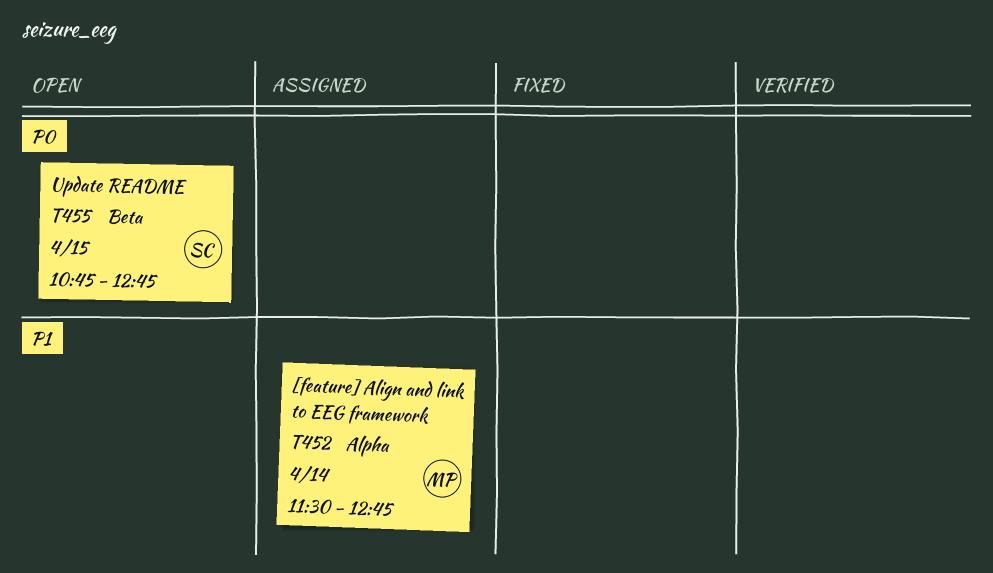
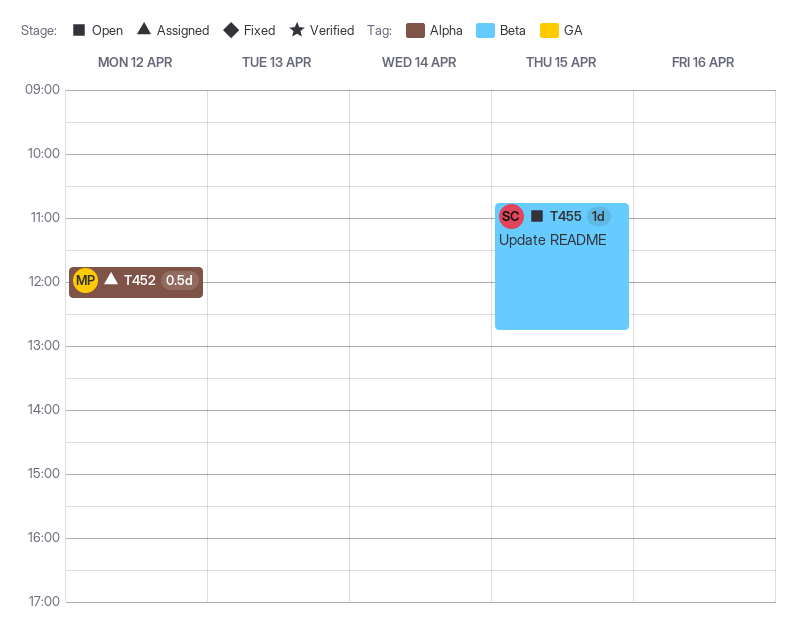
T452, day: Apr 14 -> Apr 12
T452, begins: 11:30 -> 11:45
T452, ends: 12:45 -> 12:15

